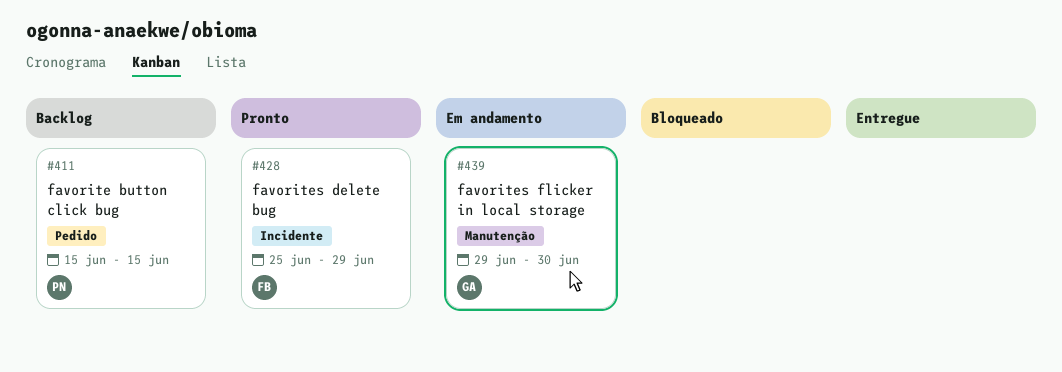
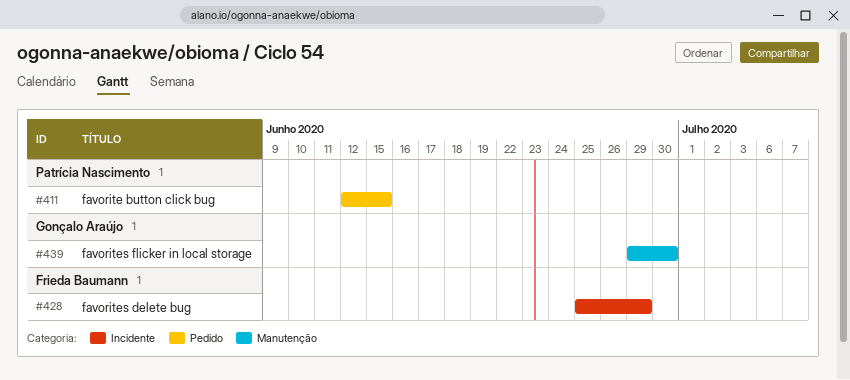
#411, start: Jun 15 -> Jun 12

